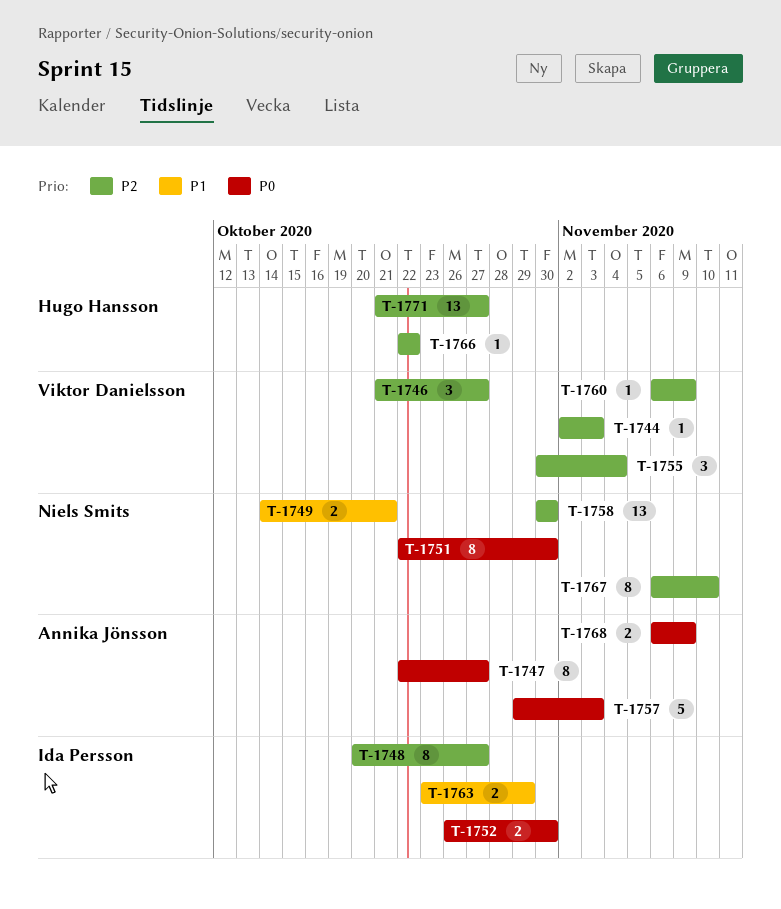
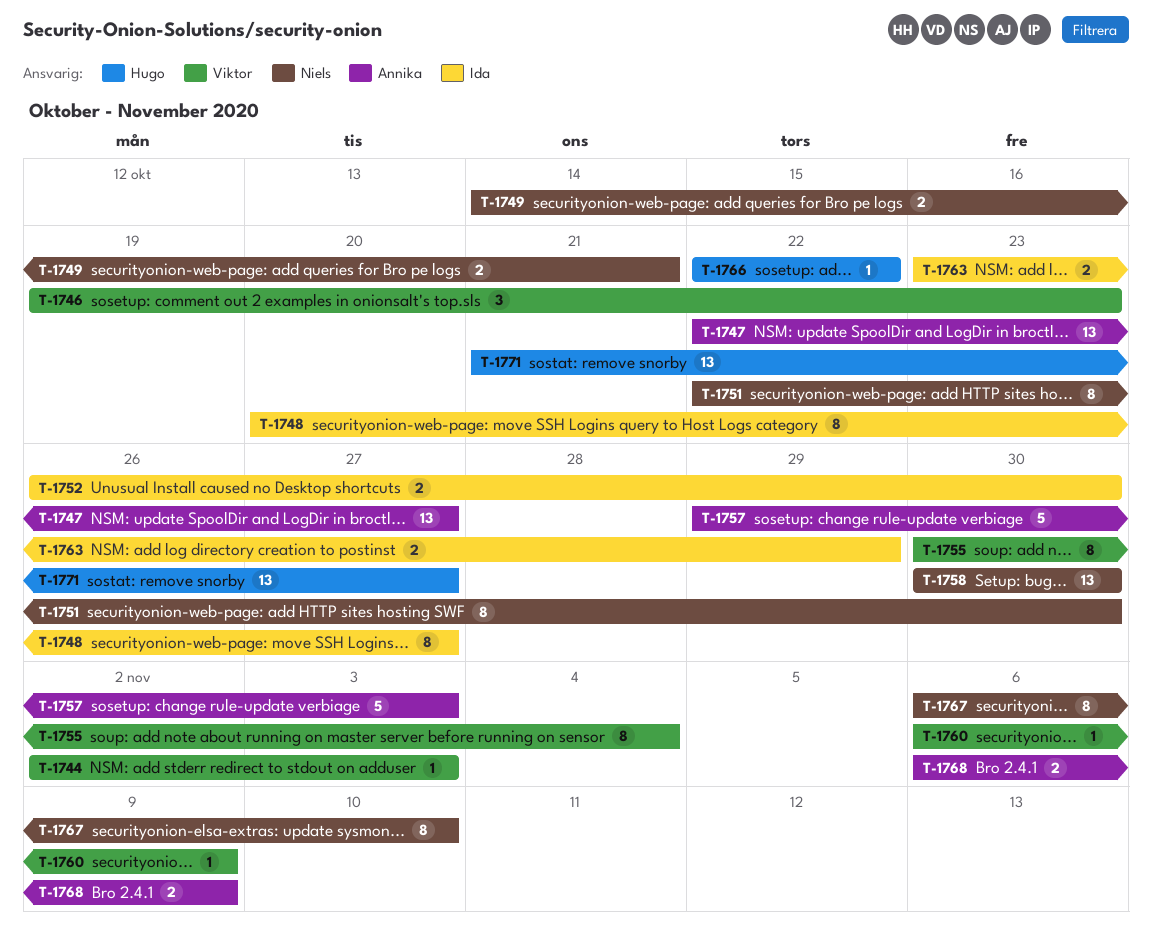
T-1746, start: Oct 21 -> Oct 19
T-1746, due: Oct 27 -> Oct 23
T-1747, estimate: 8 -> 13
T-1755, estimate: 3 -> 8

